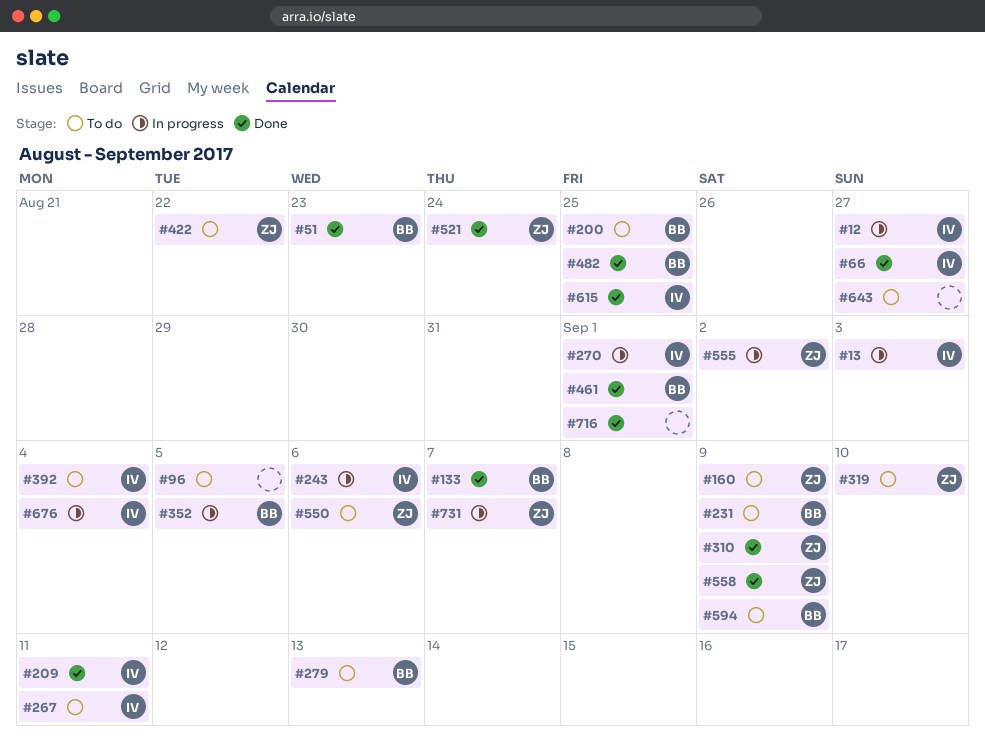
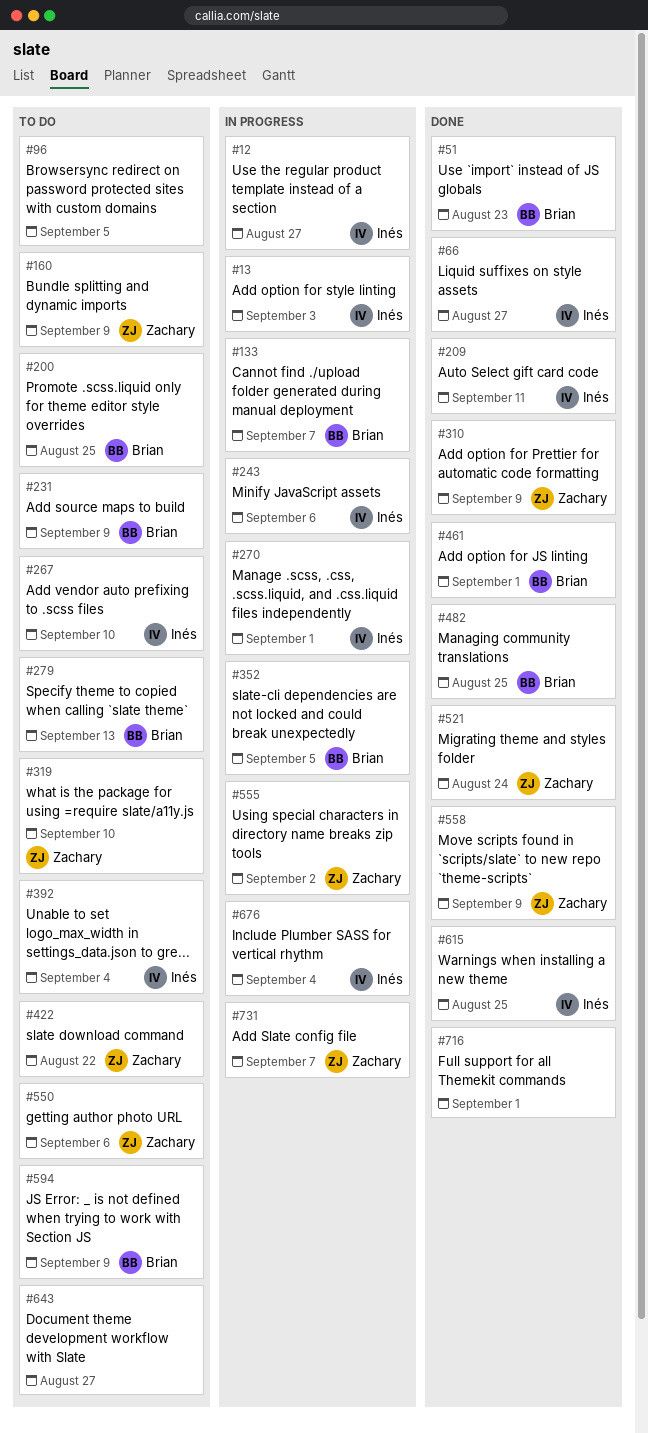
#133, status: Done -> In progress
#267, due: Sep 11 -> Sep 10

